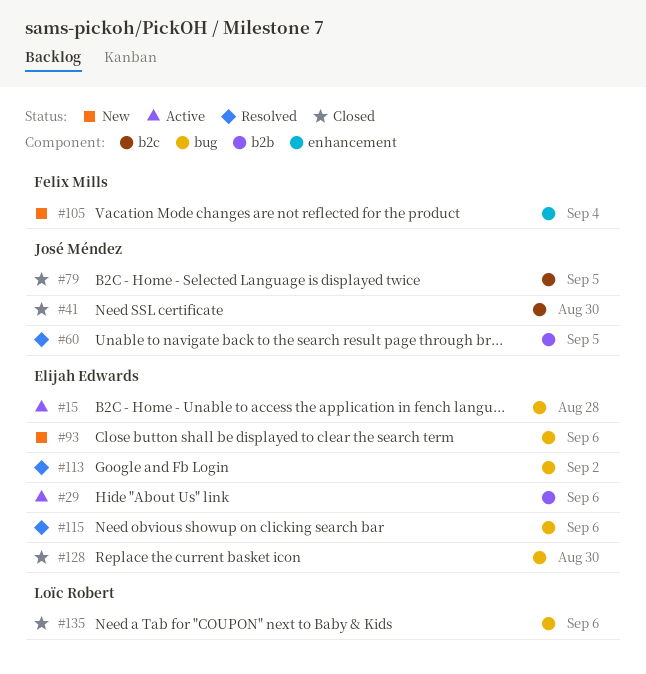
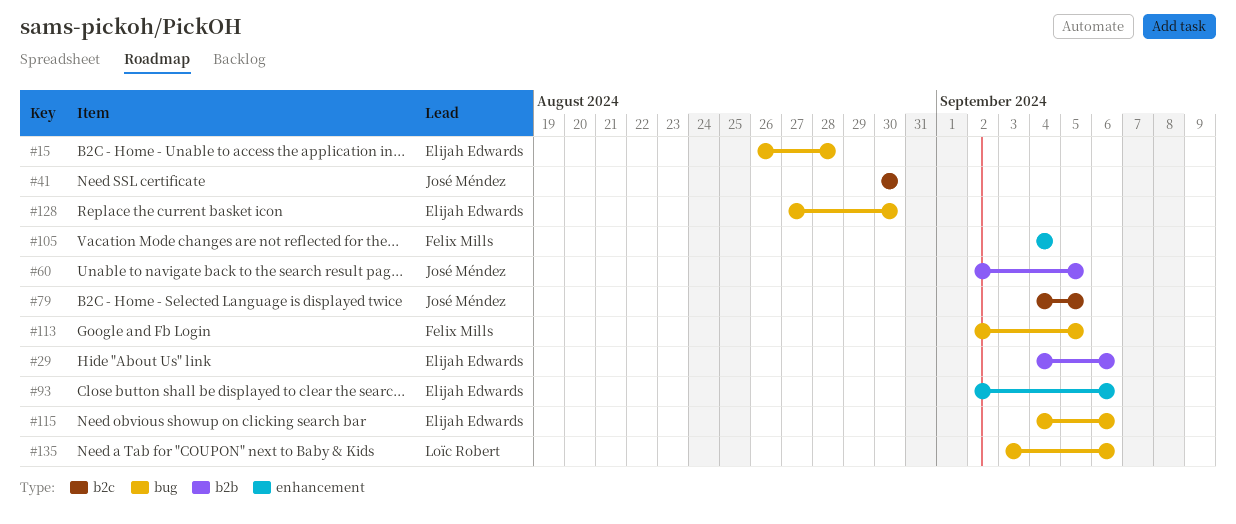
#93, label: bug -> enhancement
#113, owner: Elijah Edwards -> Felix Mills
#113, due: Sep 2 -> Sep 5

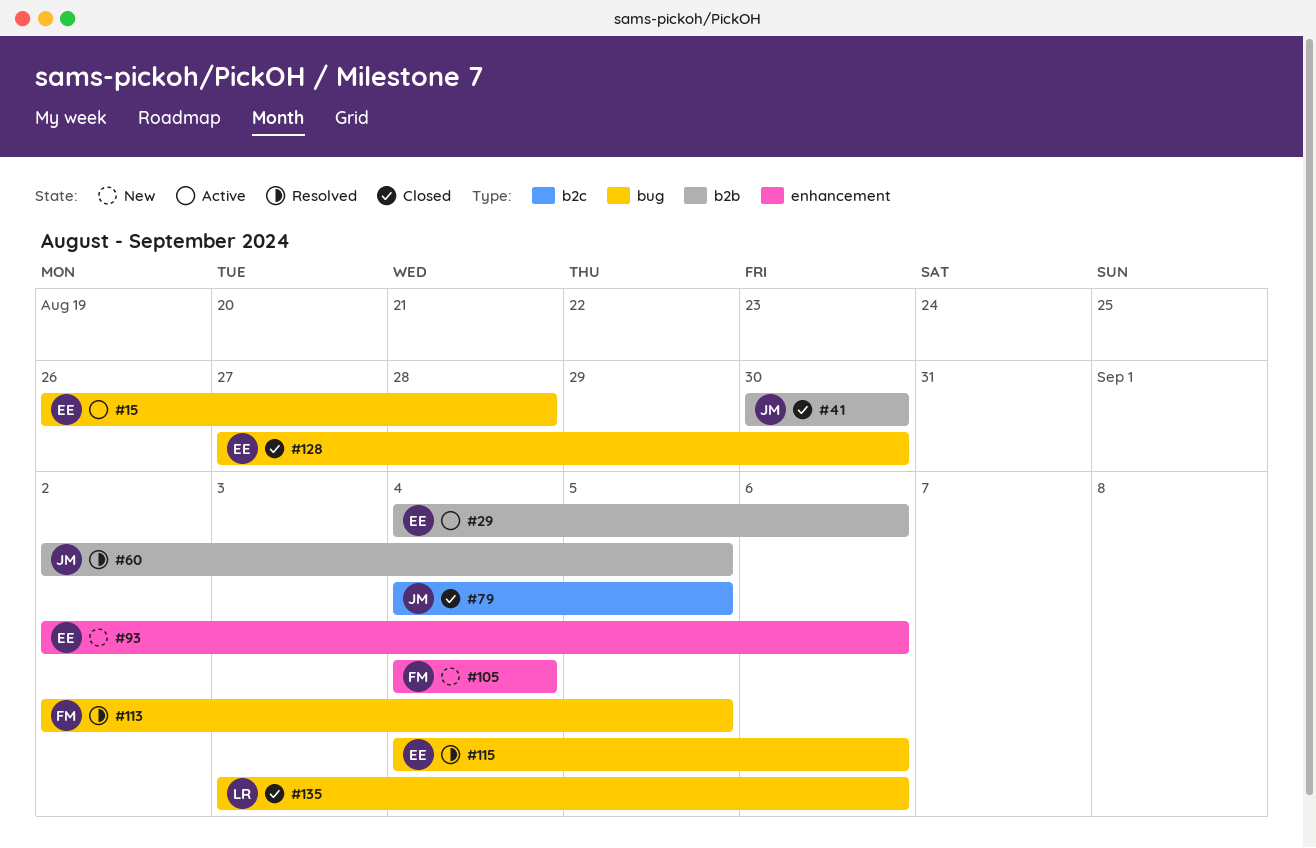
#41, label: b2c -> b2b

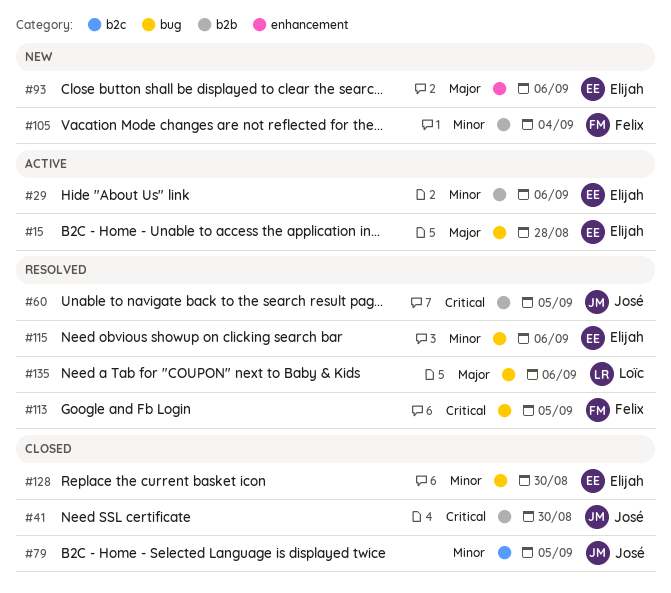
#105, label: enhancement -> b2b
#135, status: Closed -> Resolved

